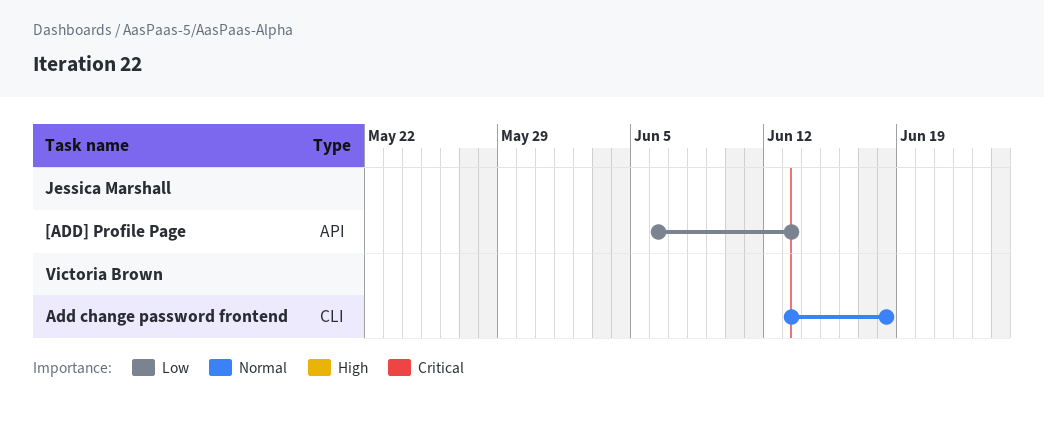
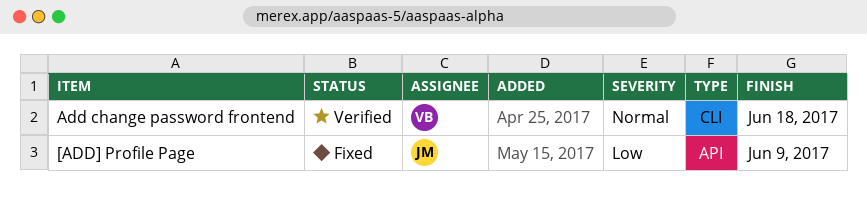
[ADD] Profile Page, due: Jun 13 -> Jun 9

